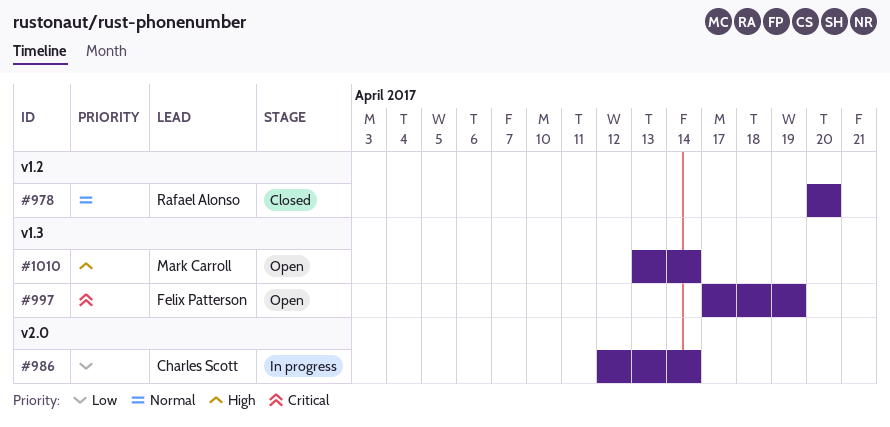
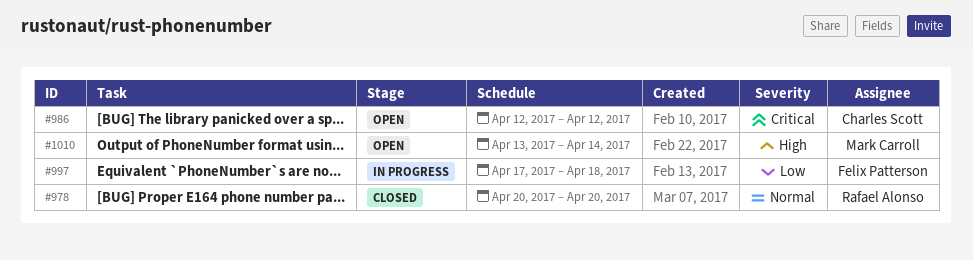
#986, status: In progress -> Open
#986, priority: Low -> Critical
#986, due: Apr 14 -> Apr 12
#997, status: Open -> In progress
#997, priority: Critical -> Low
#997, due: Apr 19 -> Apr 18

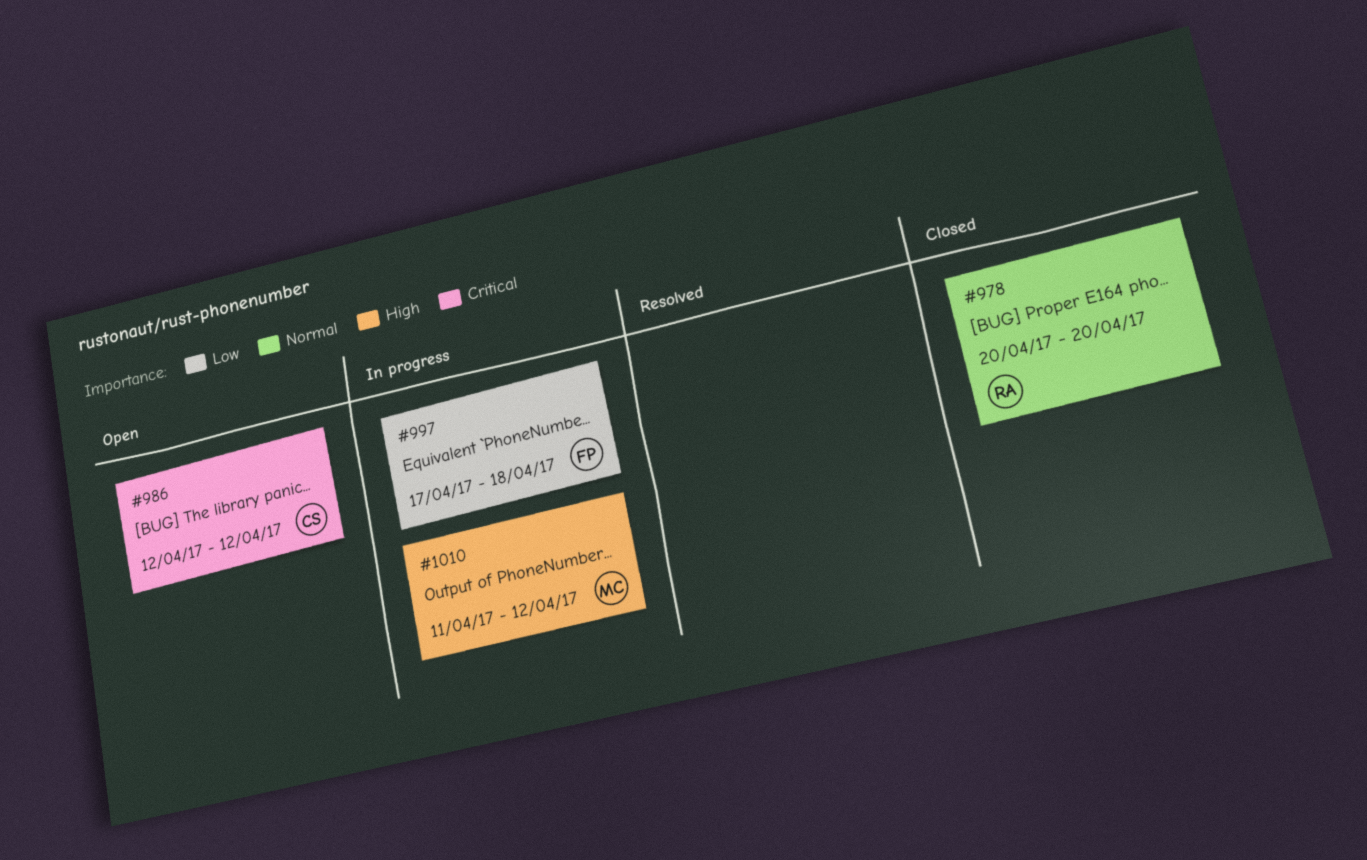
#1010, status: Open -> In progress
#1010, start: Apr 13 -> Apr 11
#1010, due: Apr 14 -> Apr 12

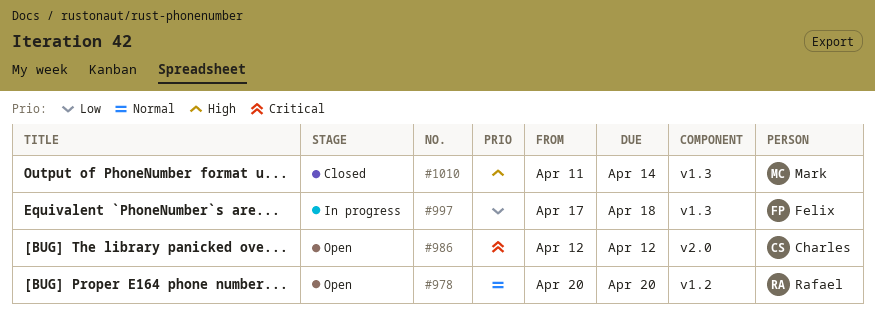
#978, status: Closed -> Open
#1010, status: In progress -> Closed
#1010, due: Apr 12 -> Apr 14

